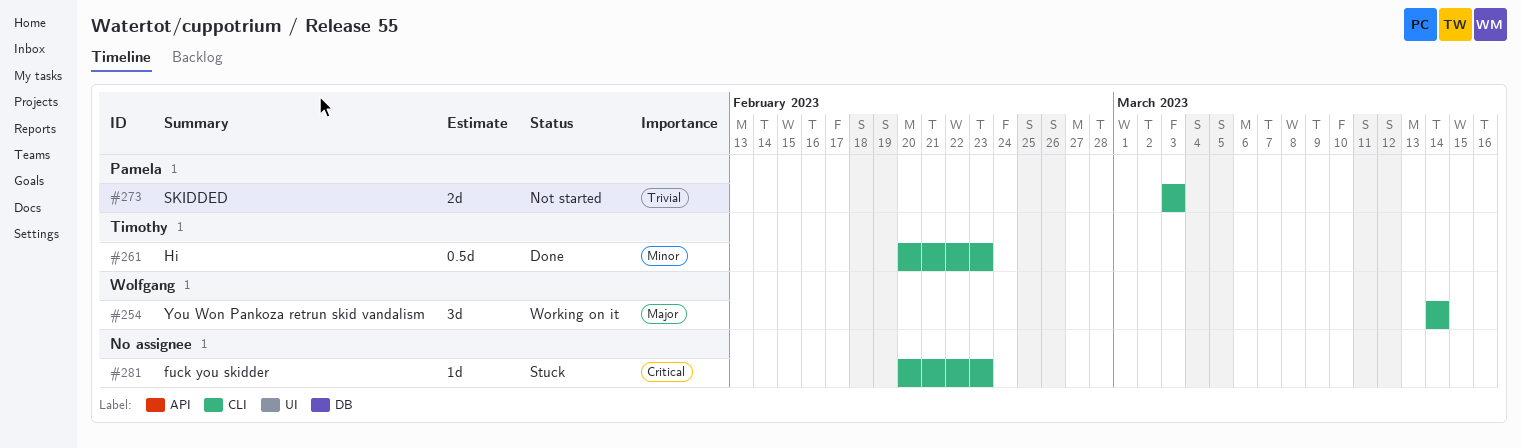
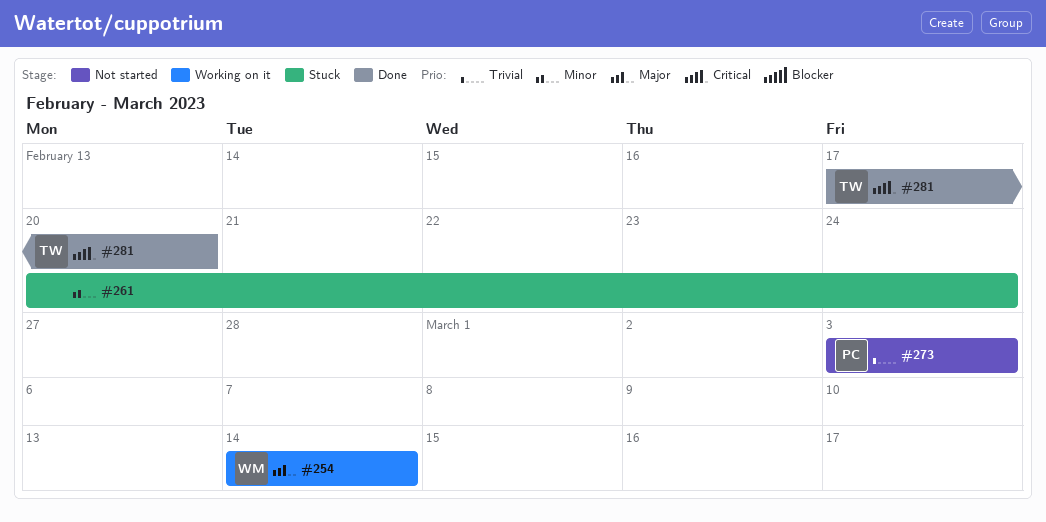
#261, status: Done -> Stuck
#261, owner: Timothy -> none
#261, due: Feb 23 -> Feb 24
#281, status: Stuck -> Done
#281, owner: none -> Timothy
#281, start: Feb 20 -> Feb 17
#281, due: Feb 23 -> Feb 20

